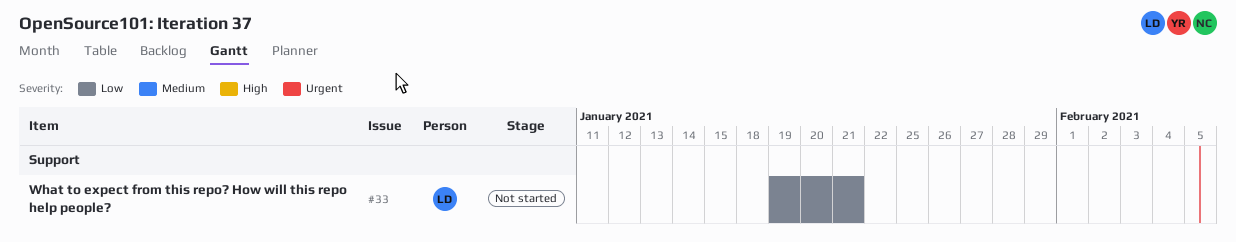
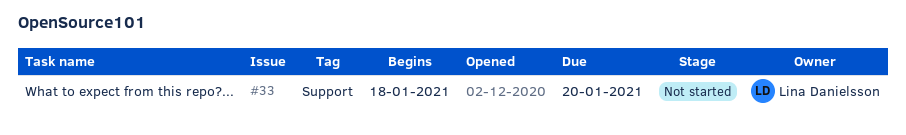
#33, start: Jan 19 -> Jan 18
#33, due: Jan 21 -> Jan 20

